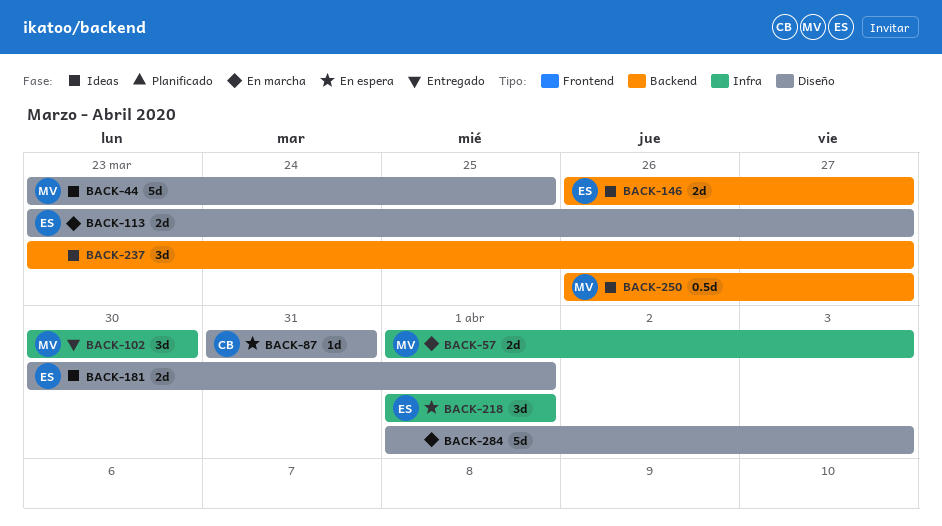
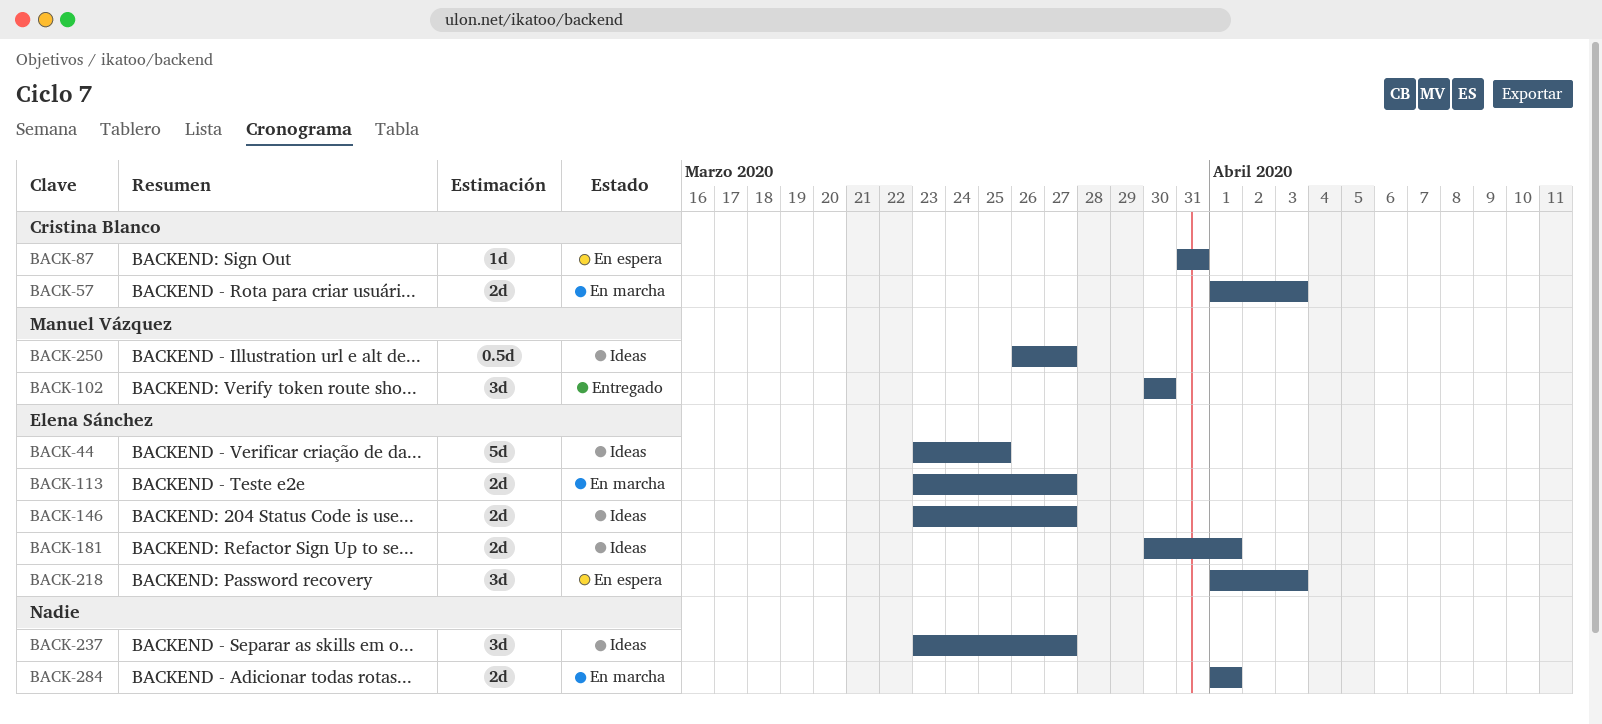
BACK-44, owner: Manuel Vázquez -> Elena Sánchez
BACK-57, owner: Manuel Vázquez -> Cristina Blanco
BACK-146, start: Mar 26 -> Mar 23
BACK-218, due: Apr 1 -> Apr 3
BACK-284, estimate: 5d -> 2d
BACK-284, due: Apr 3 -> Apr 1

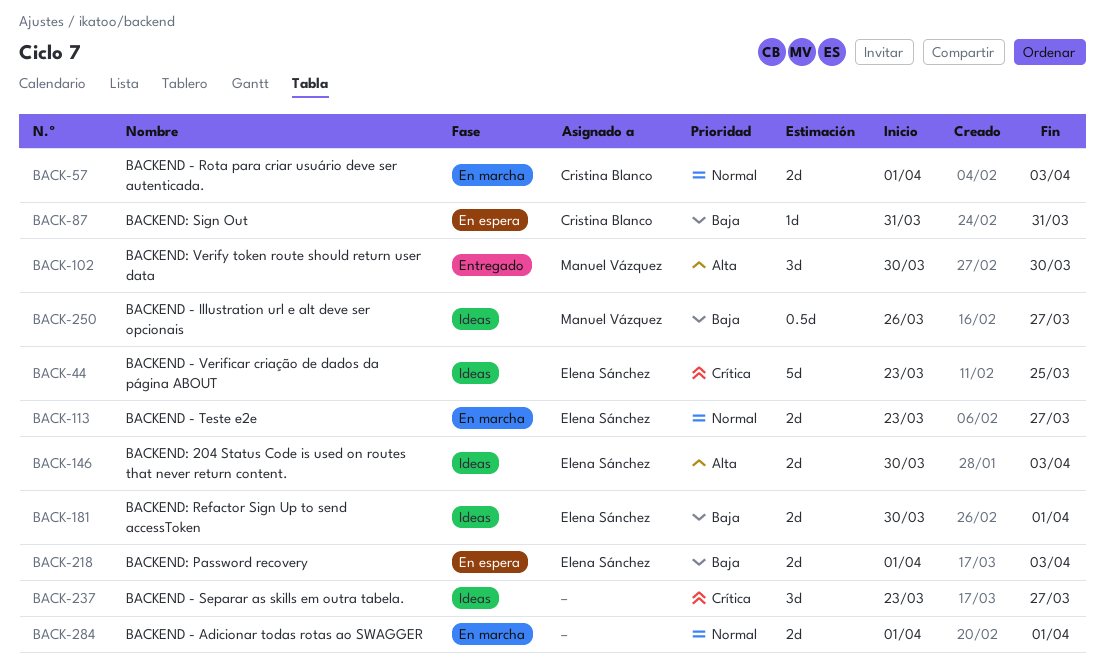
BACK-146, start: Mar 23 -> Mar 30
BACK-146, due: Mar 27 -> Apr 3
BACK-218, estimate: 3d -> 2d

